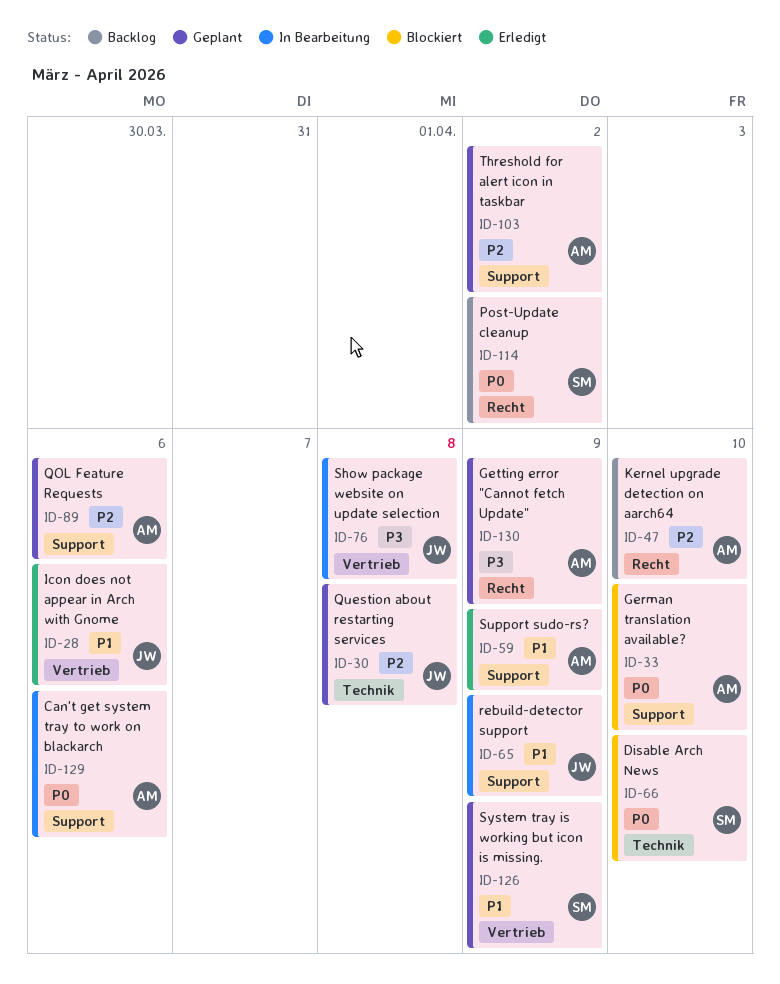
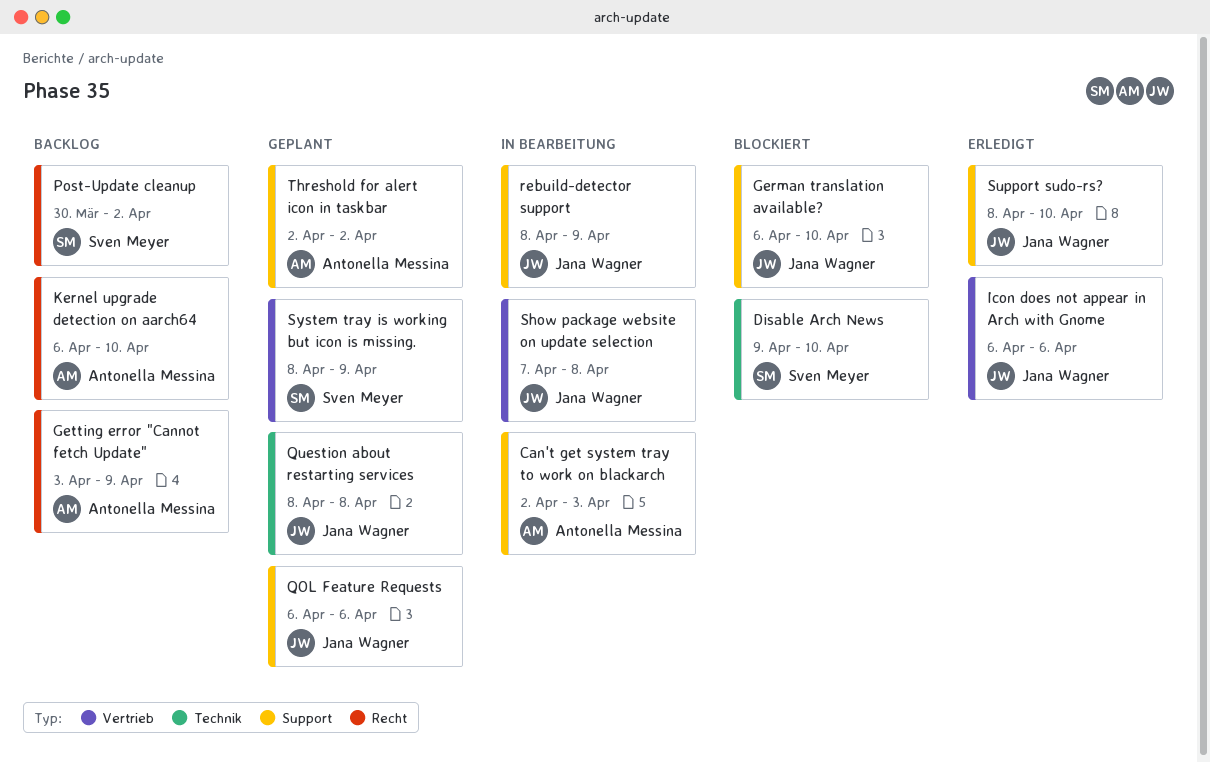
Can't get system tray to work on blackarch, due: Apr 6 -> Apr 3
German translation available?, owner: Antonella Messina -> Jana Wagner
Getting error "Cannot fetch Update", status: Geplant -> Backlog
QOL Feature Requests, owner: Antonella Messina -> Jana Wagner
Support sudo-rs?, owner: Antonella Messina -> Jana Wagner
Support sudo-rs?, due: Apr 9 -> Apr 10

